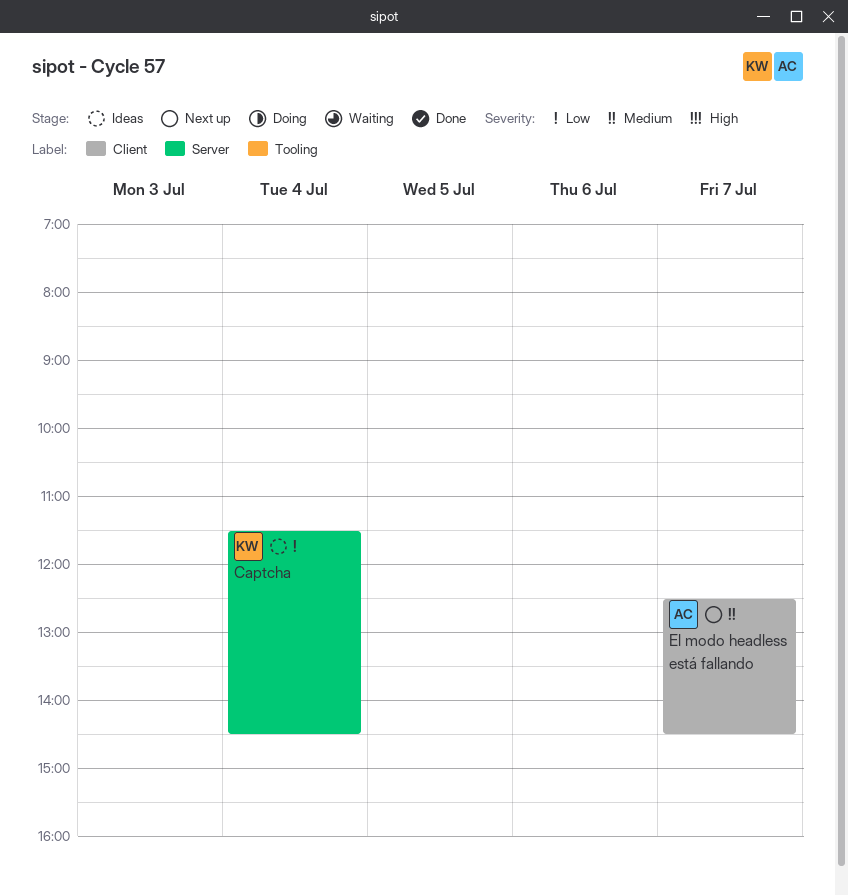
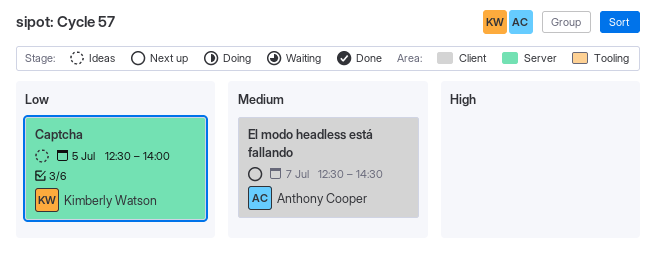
Captcha, day: Jul 4 -> Jul 5
Captcha, begins: 11:30 -> 12:30
Captcha, ends: 14:30 -> 14:00

